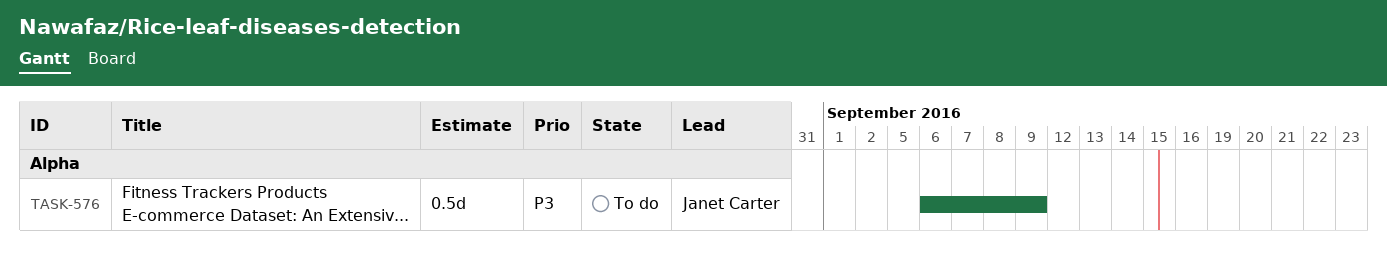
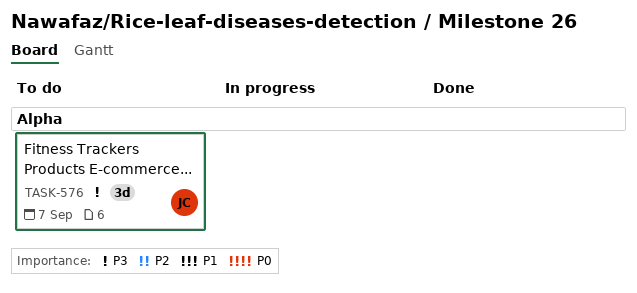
TASK-576, estimate: 0.5d -> 3d
TASK-576, due: Sep 9 -> Sep 7

